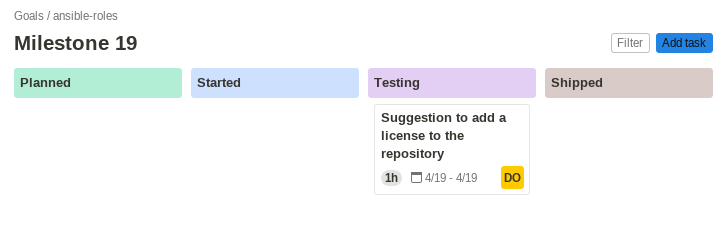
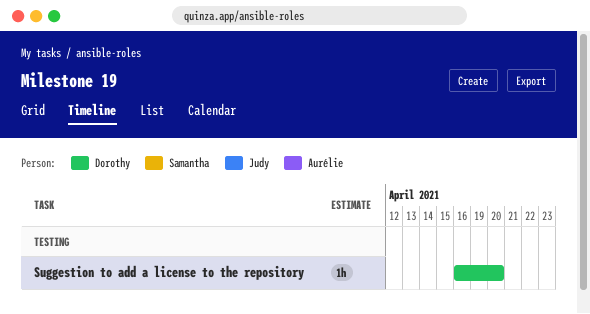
Suggestion to add a license to the repository, start: Apr 19 -> Apr 16
Suggestion to add a license to the repository, due: Apr 19 -> Apr 20

